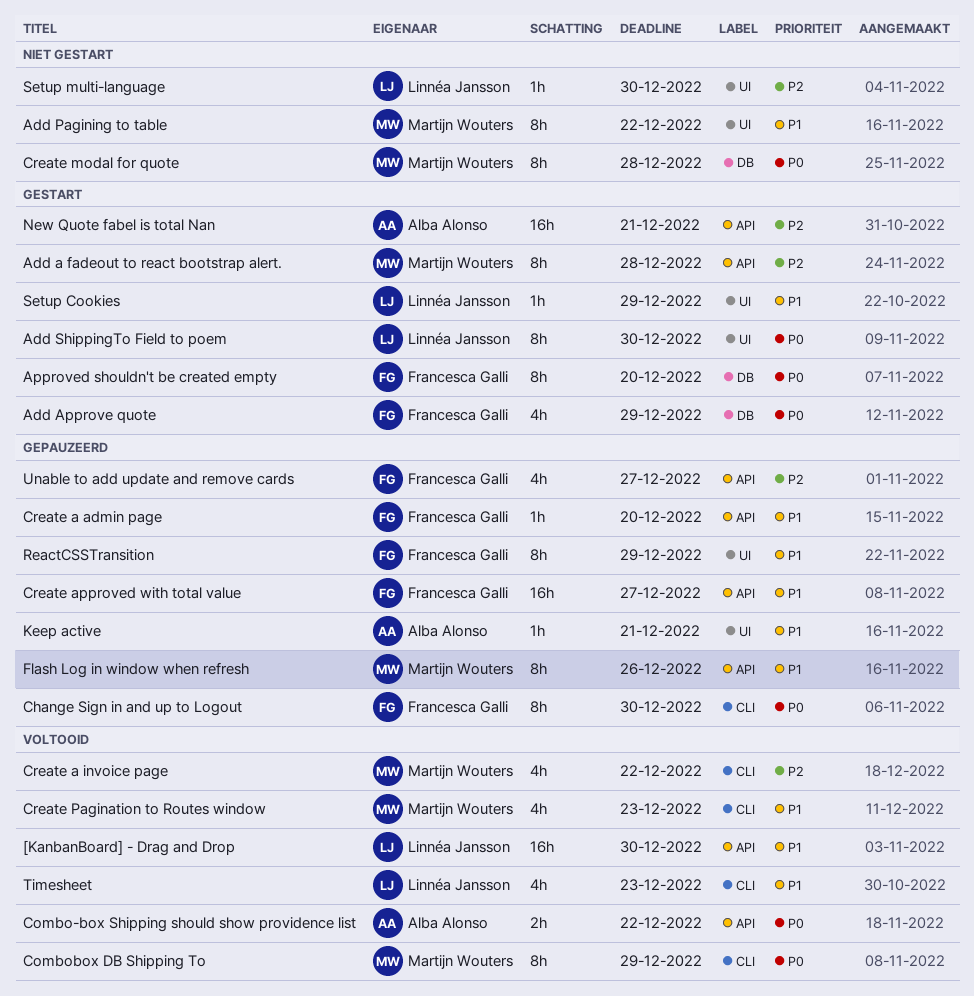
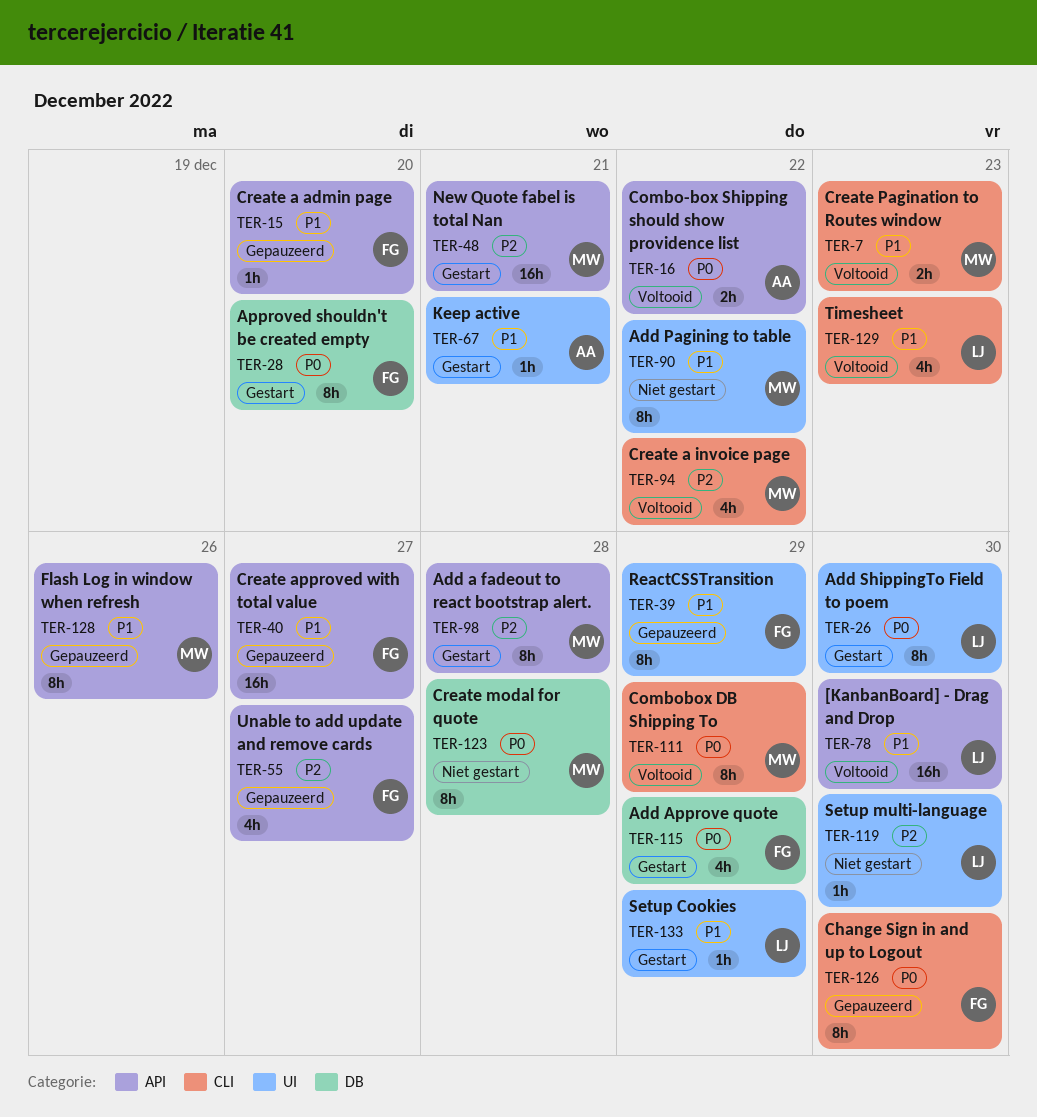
Create Pagination to Routes window, estimate: 4h -> 2h
Keep active, status: Gepauzeerd -> Gestart
New Quote fabel is total Nan, owner: Alba Alonso -> Martijn Wouters

